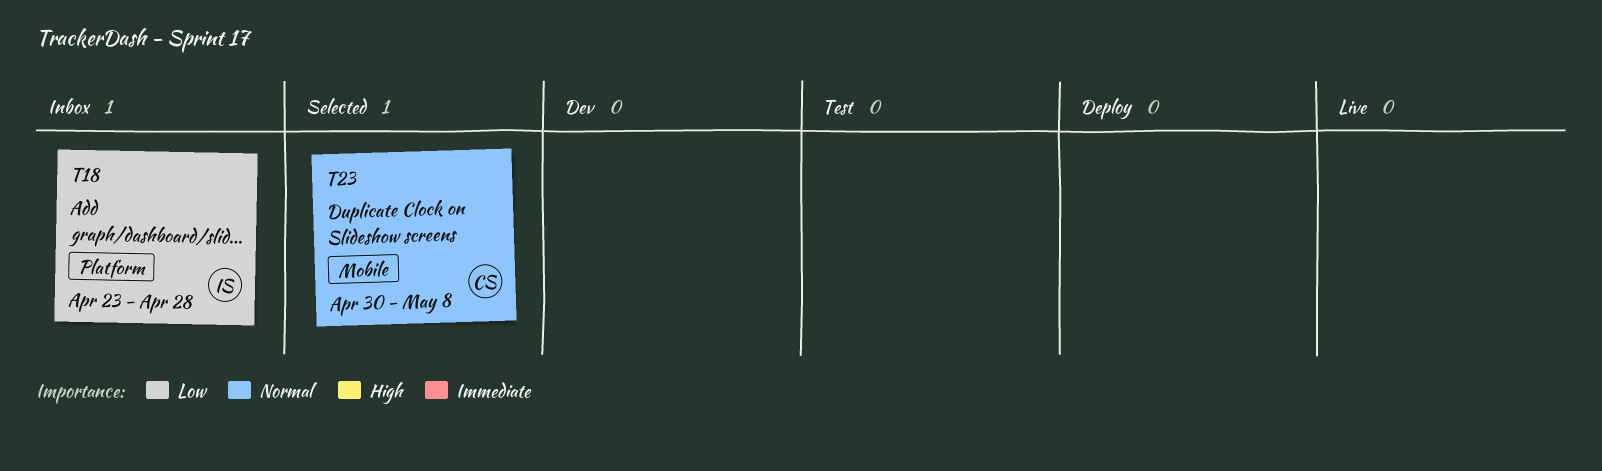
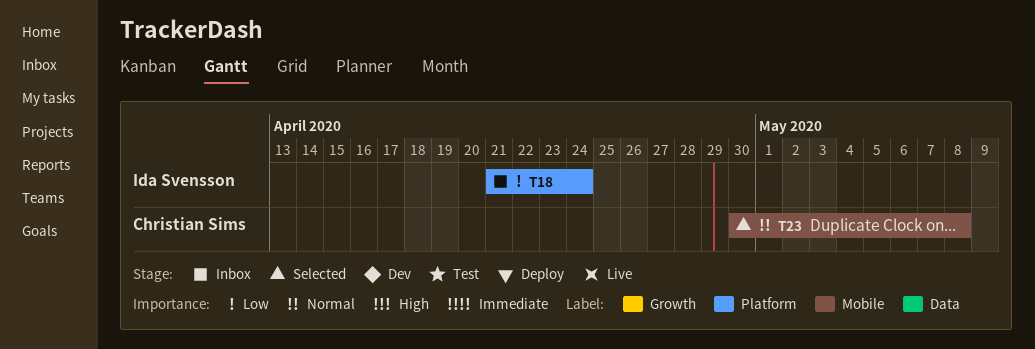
T18, start: Apr 23 -> Apr 21
T18, due: Apr 28 -> Apr 24

